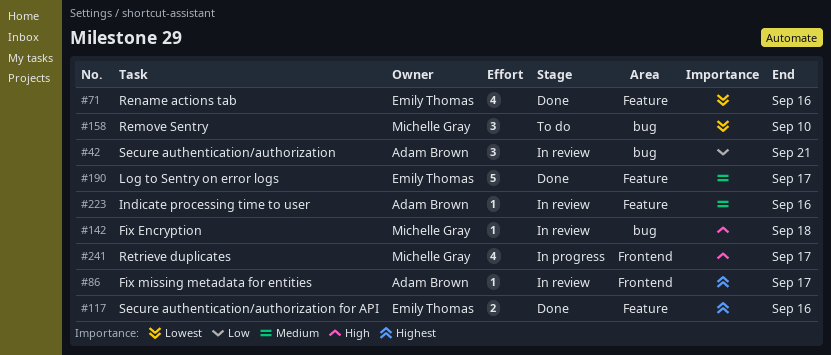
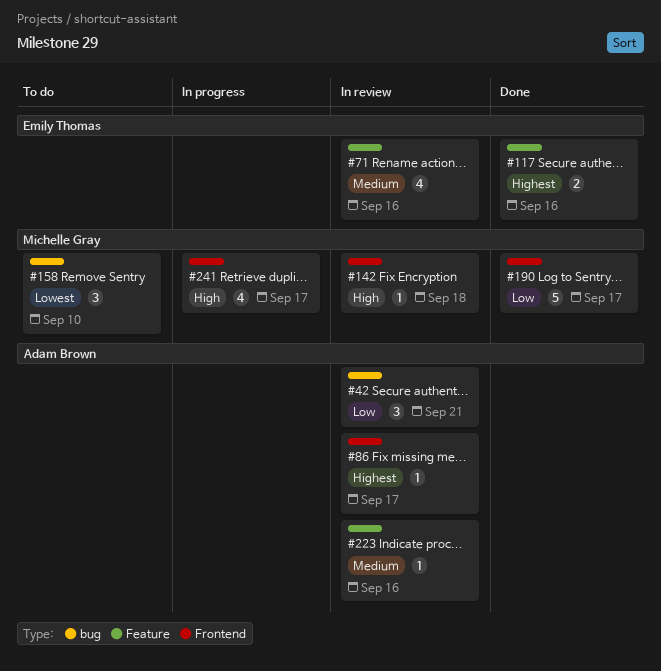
#71, status: Done -> In review
#71, priority: Lowest -> Medium
#142, label: bug -> Frontend
#190, owner: Emily Thomas -> Michelle Gray
#190, priority: Medium -> Low
#190, label: Feature -> Frontend

